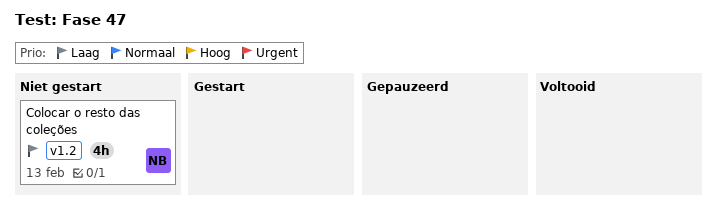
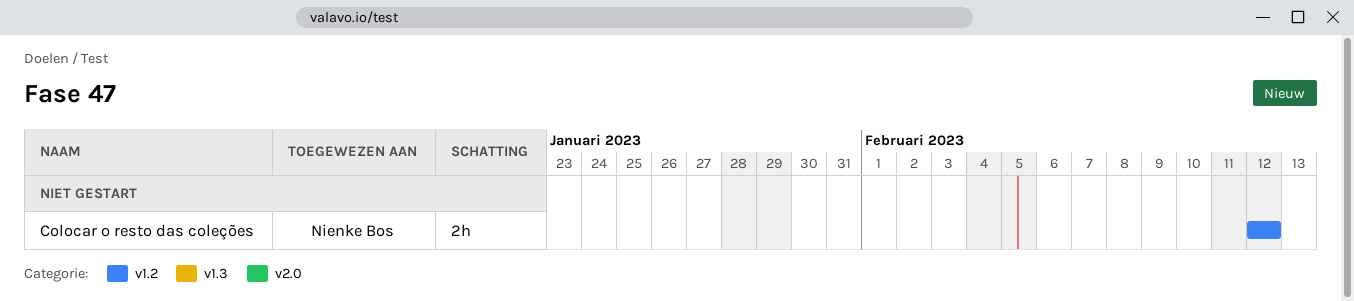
Colocar o resto das coleções, estimate: 4h -> 2h
Colocar o resto das coleções, due: Feb 13 -> Feb 12

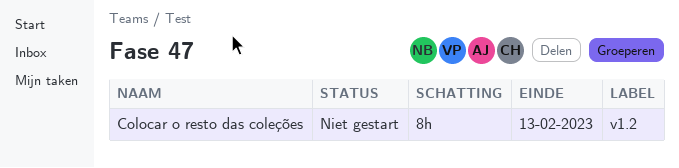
Colocar o resto das coleções, estimate: 2h -> 8h
Colocar o resto das coleções, due: Feb 12 -> Feb 13

